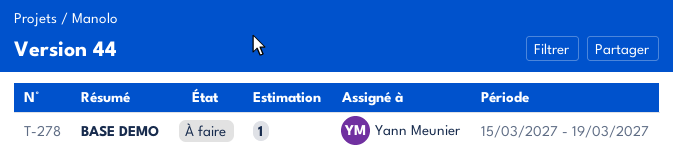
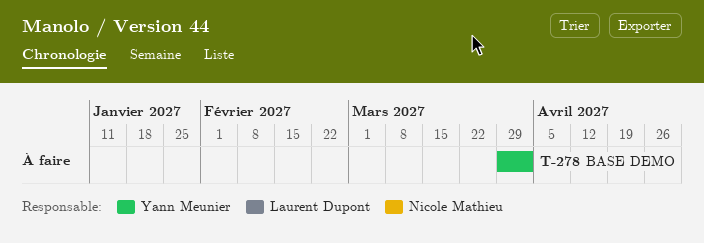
T-278, start: Mar 15 -> Mar 29
T-278, due: Mar 19 -> Apr 2

